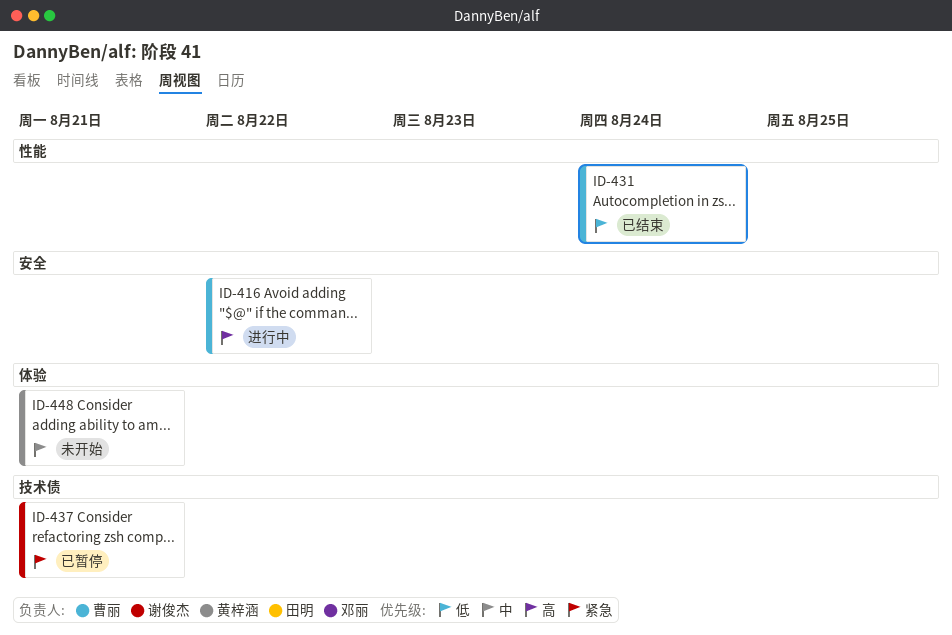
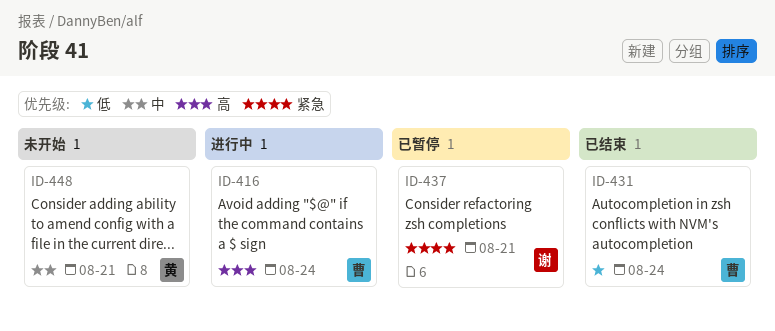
ID-416, due: Aug 22 -> Aug 24

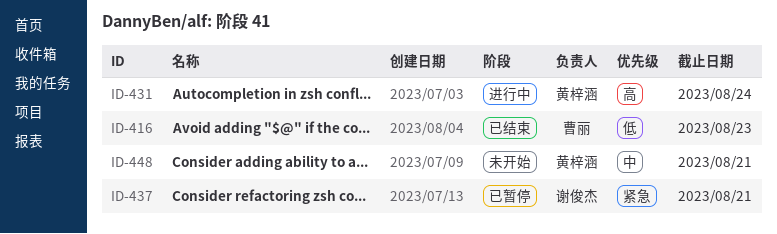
ID-416, status: 进行中 -> 已结束
ID-416, priority: 高 -> 低
ID-416, due: Aug 24 -> Aug 23
ID-431, status: 已结束 -> 进行中
ID-431, owner: 曹丽 -> 黄梓涵
ID-431, priority: 低 -> 高

